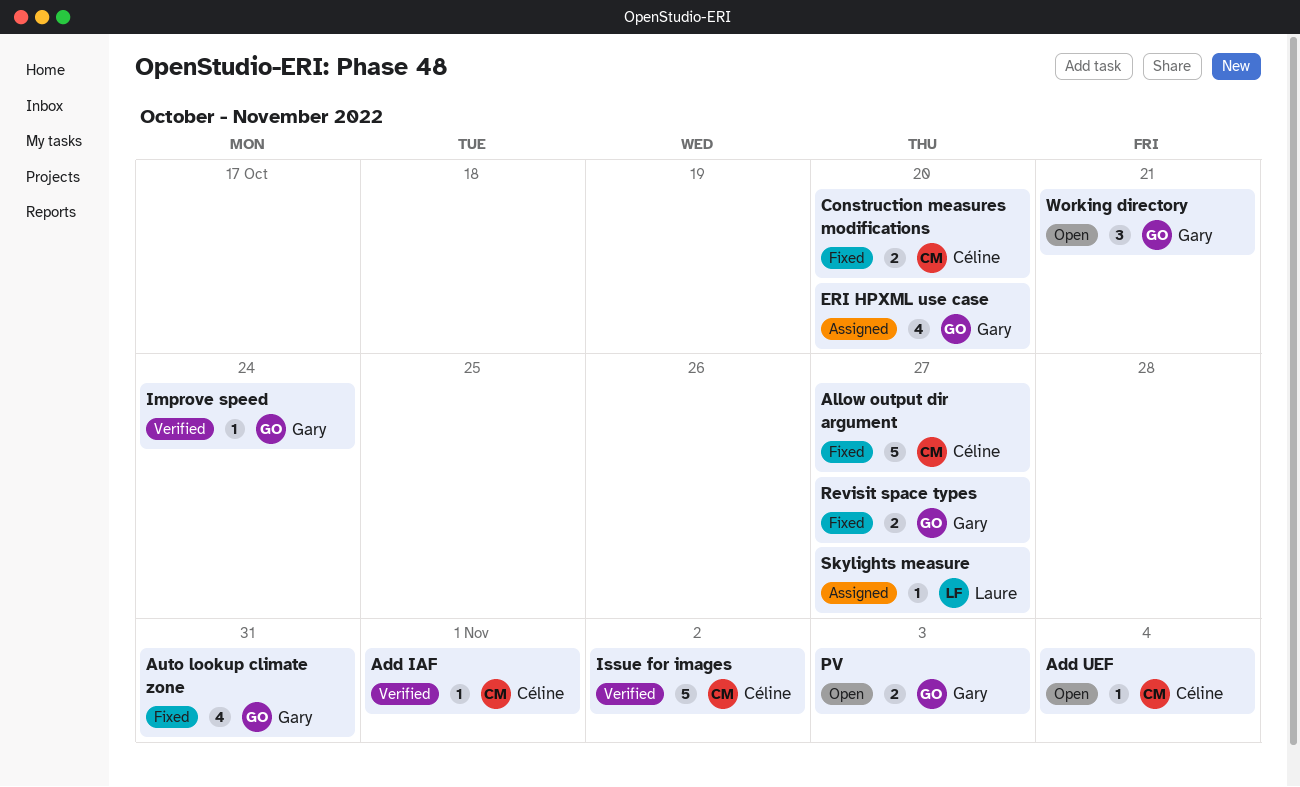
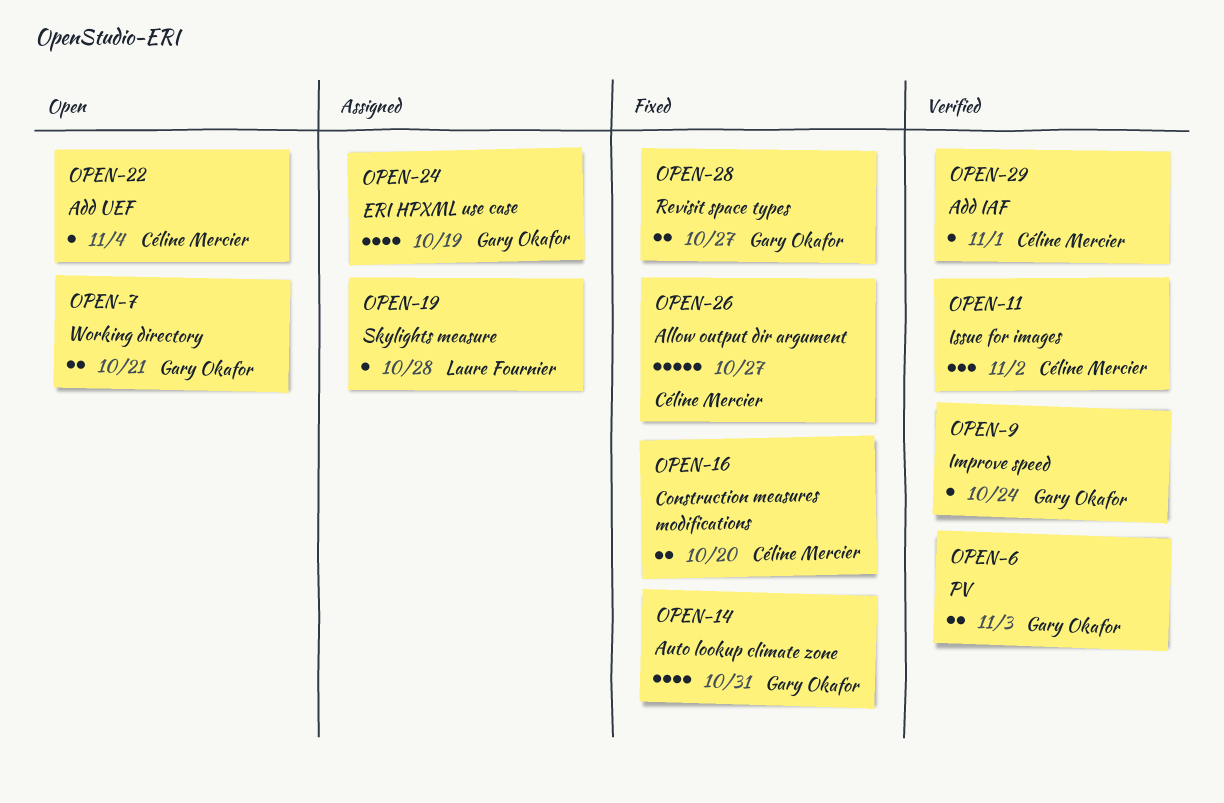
ERI HPXML use case, due: Oct 20 -> Oct 19
Issue for images, estimate: 5 -> 3
PV, status: Open -> Verified
Skylights measure, due: Oct 27 -> Oct 28
Working directory, estimate: 3 -> 2

